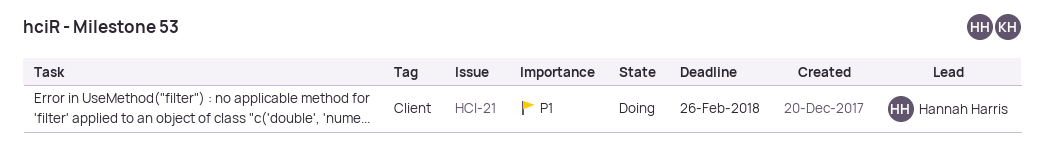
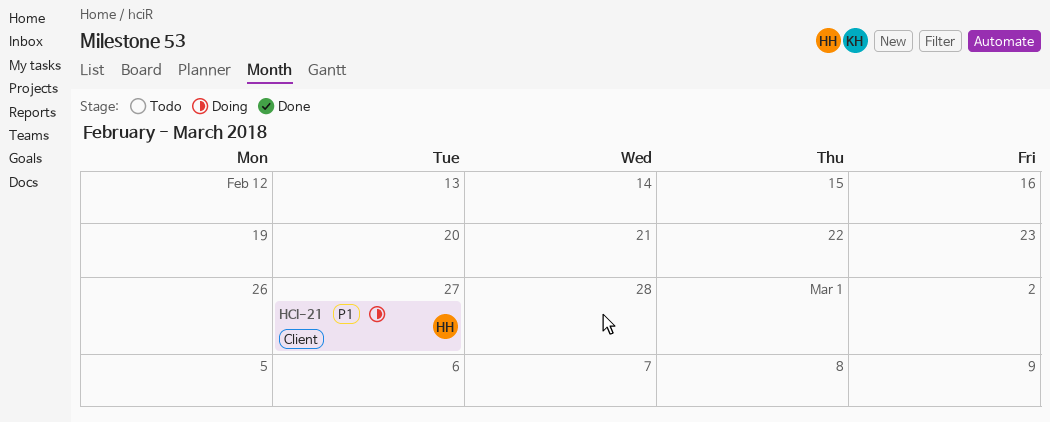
HCI-21, due: Feb 26 -> Feb 27

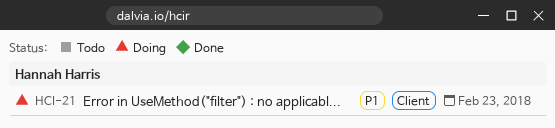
HCI-21, due: Feb 27 -> Feb 23

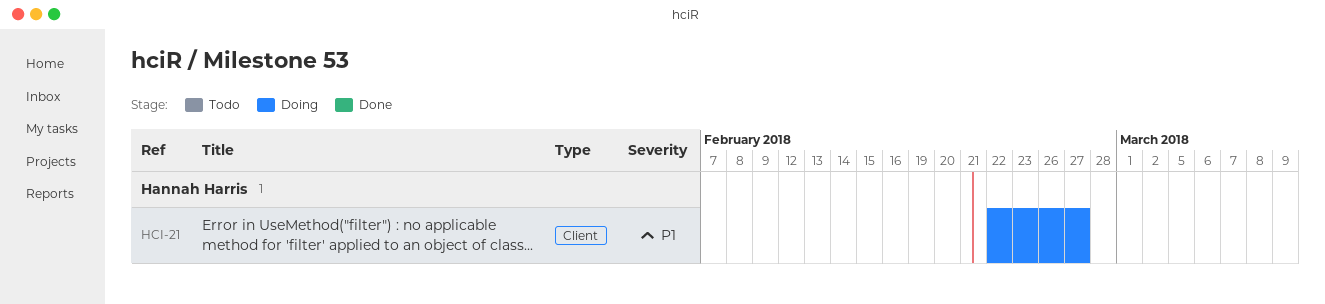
HCI-21, due: Feb 23 -> Feb 27

